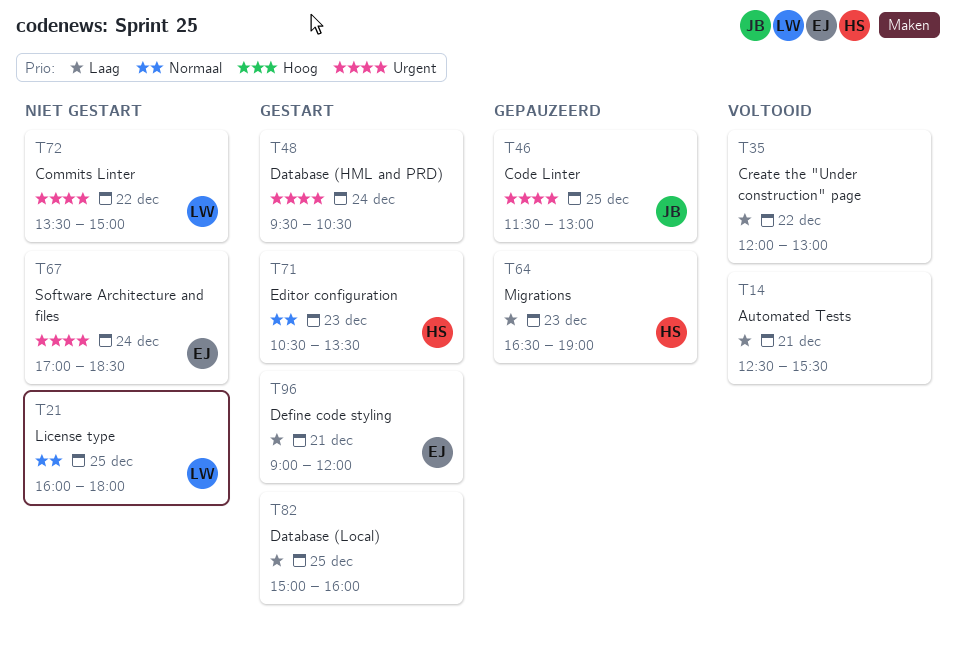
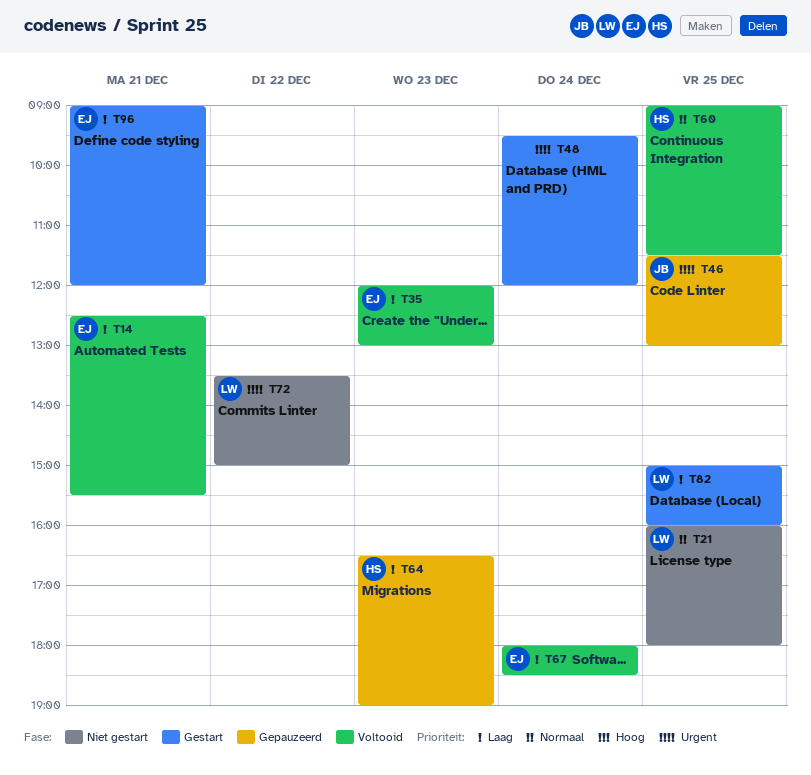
T14, owner: none -> EJ
T35, owner: none -> EJ
T35, day: Dec 22 -> Dec 23
T48, ends: 10:30 -> 12:00
T60: none -> present
T67, status: Niet gestart -> Voltooid
T67, priority: Urgent -> Laag
T67, begins: 17:00 -> 18:00
T71: present -> none
T82, owner: none -> LW

